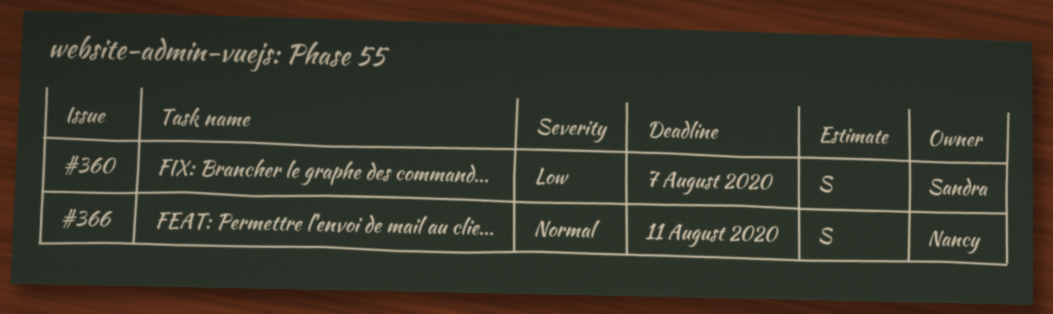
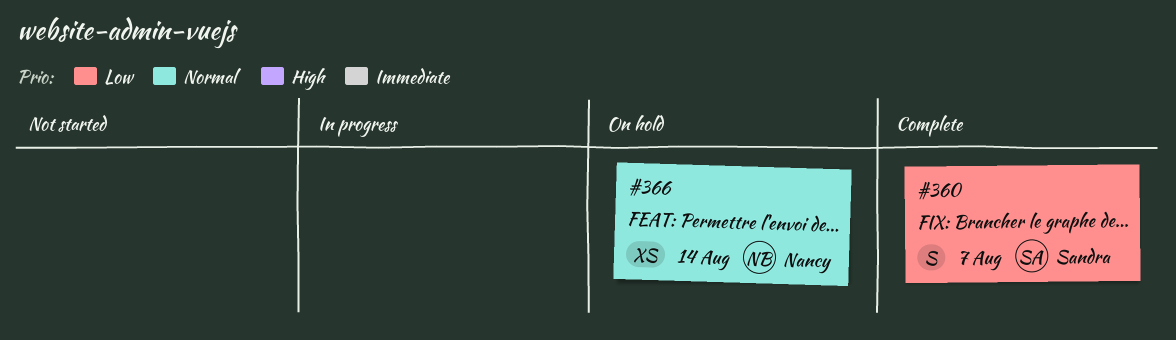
#366, estimate: S -> XS
#366, due: Aug 11 -> Aug 14

